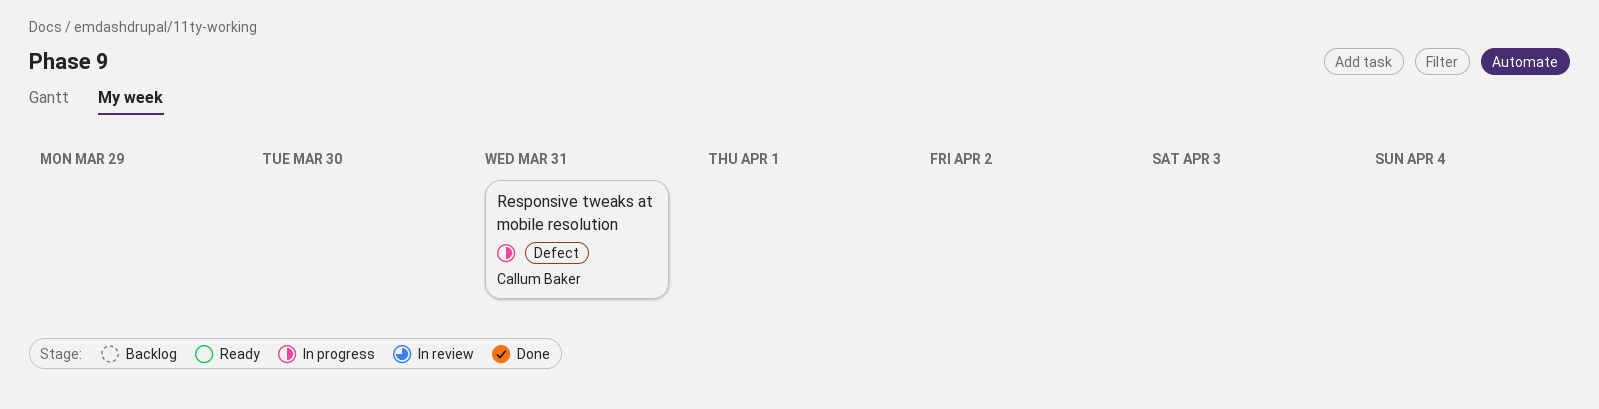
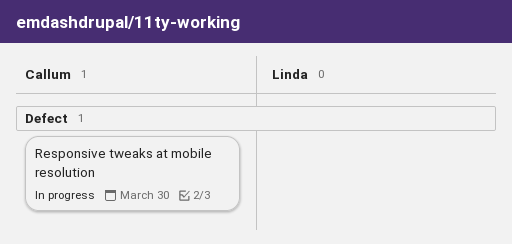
Responsive tweaks at mobile resolution, due: Mar 31 -> Mar 30

